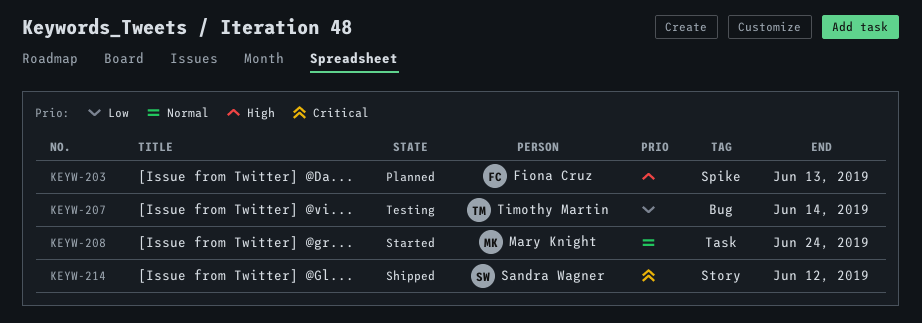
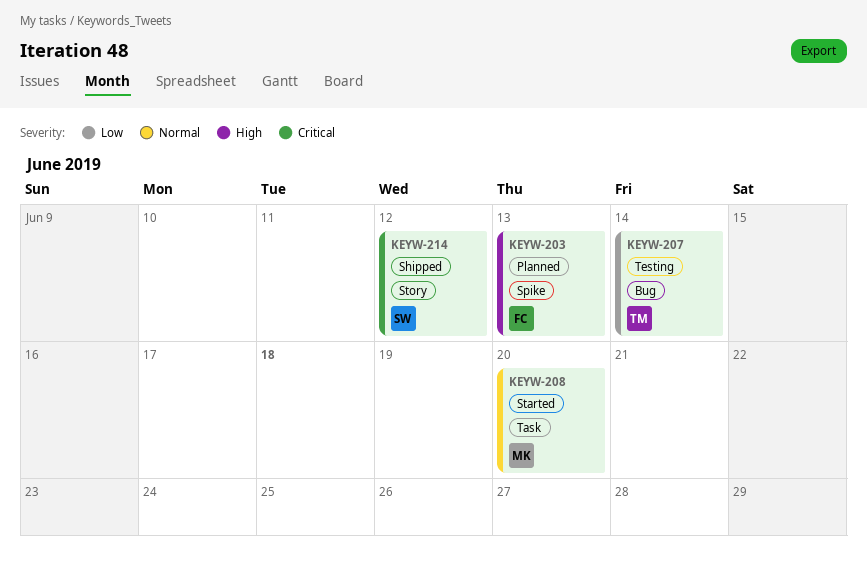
KEYW-208, due: Jun 24 -> Jun 20

